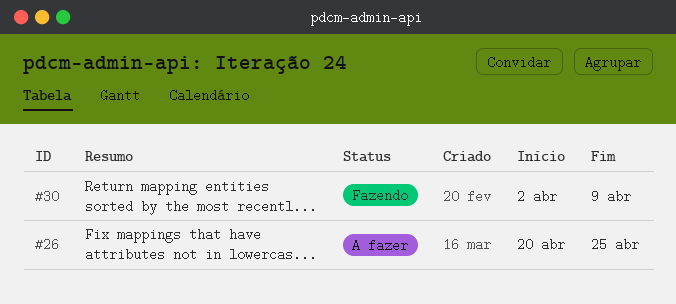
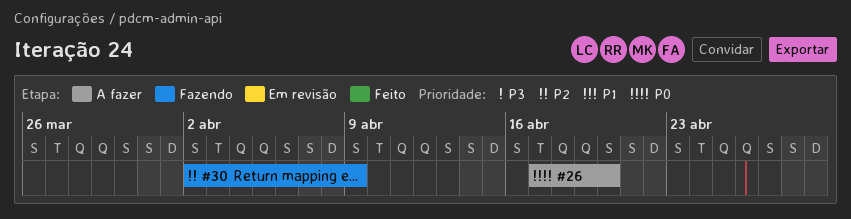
#26, start: Apr 20 -> Apr 17
#26, due: Apr 25 -> Apr 20

